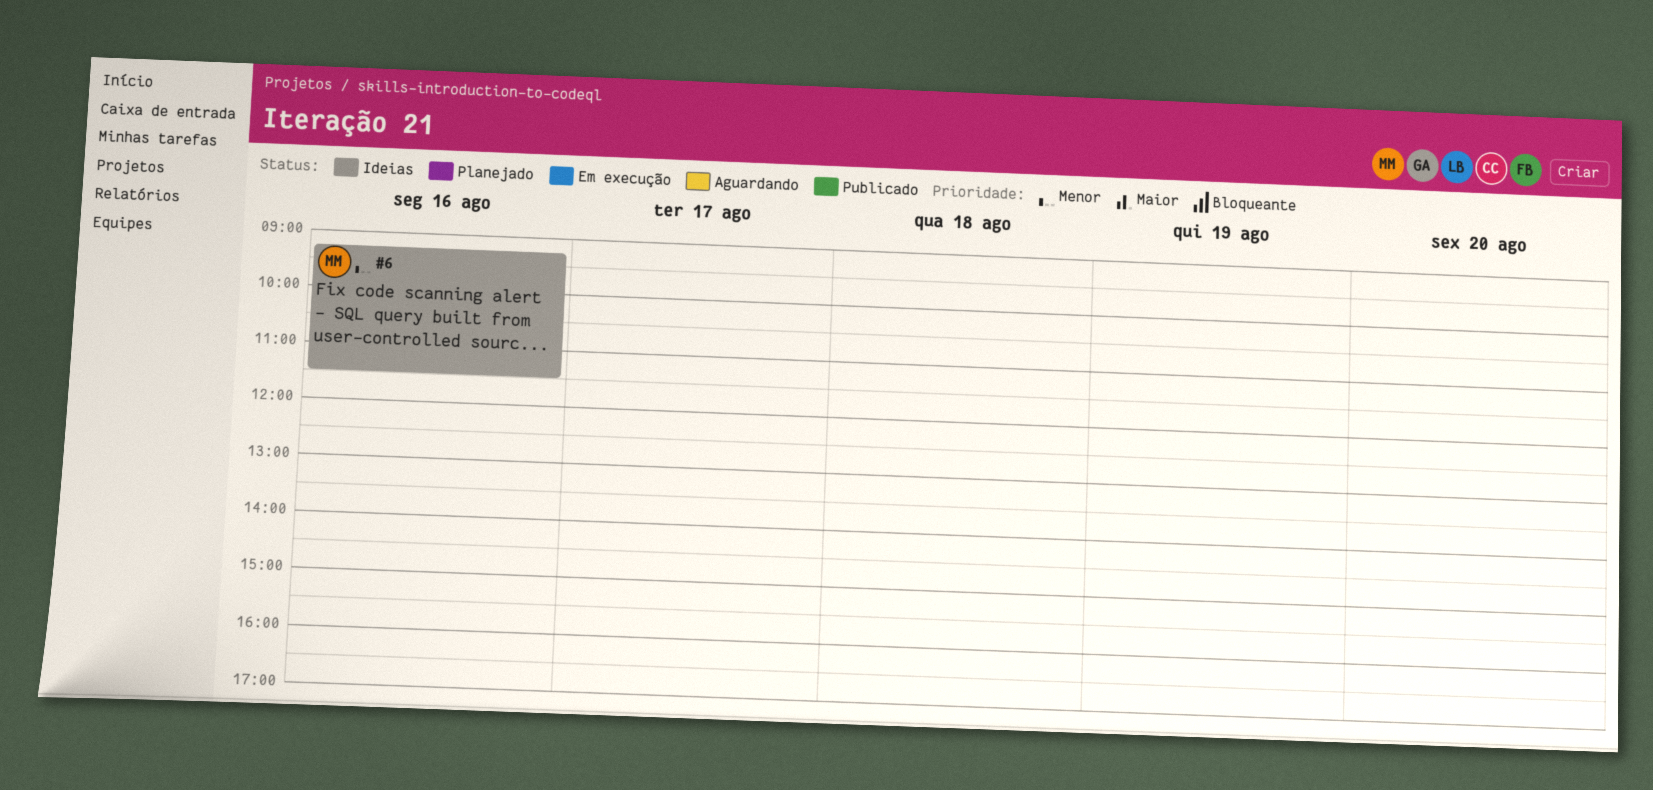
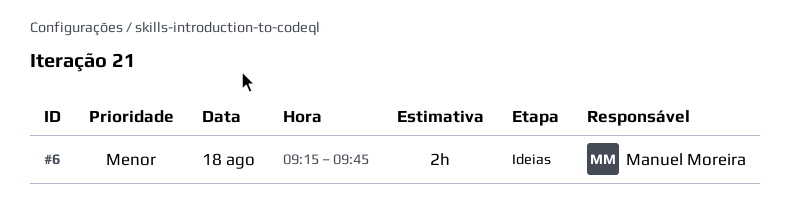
#6, day: Aug 16 -> Aug 18
#6, ends: 11:30 -> 09:45

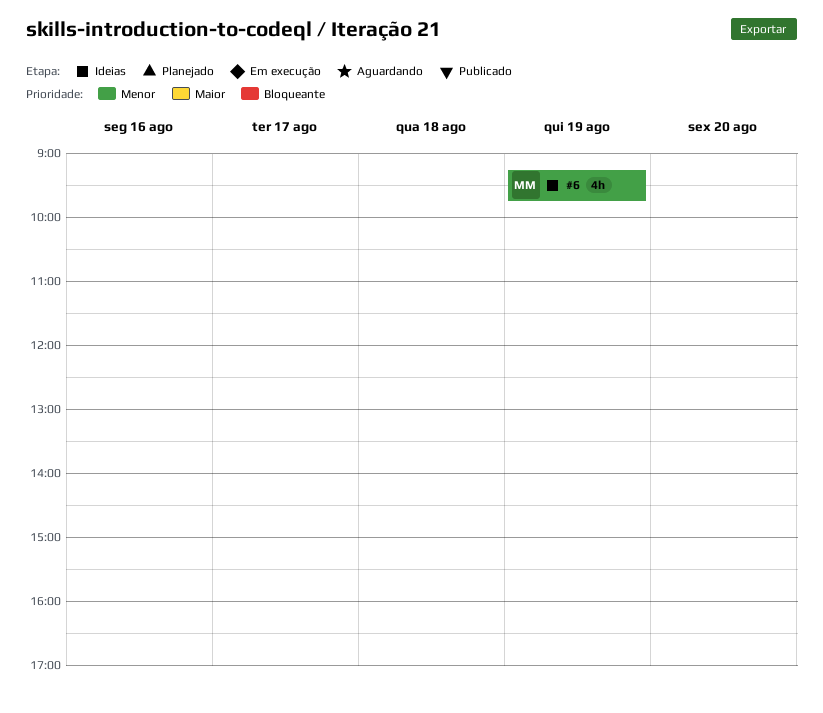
#6, estimate: 2h -> 4h
#6, day: Aug 18 -> Aug 19

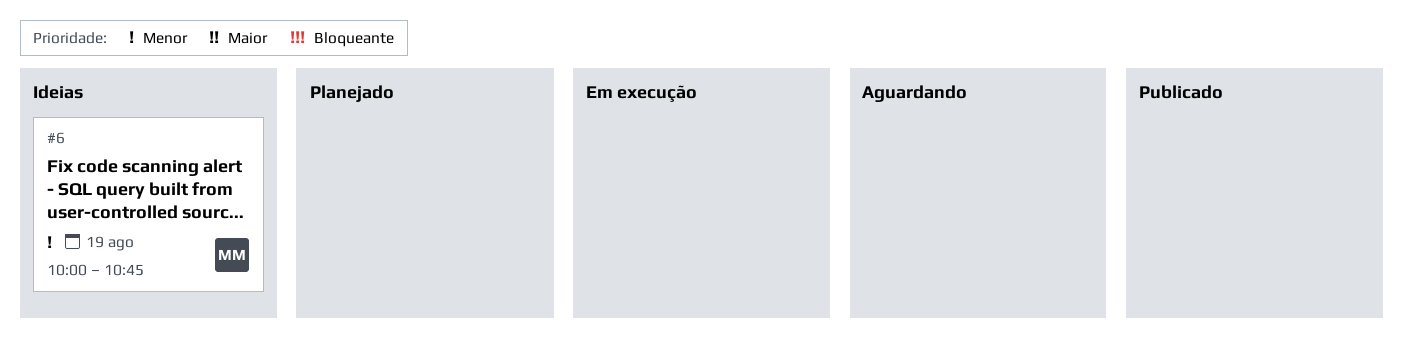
#6, begins: 09:15 -> 10:00
#6, ends: 09:45 -> 10:45

